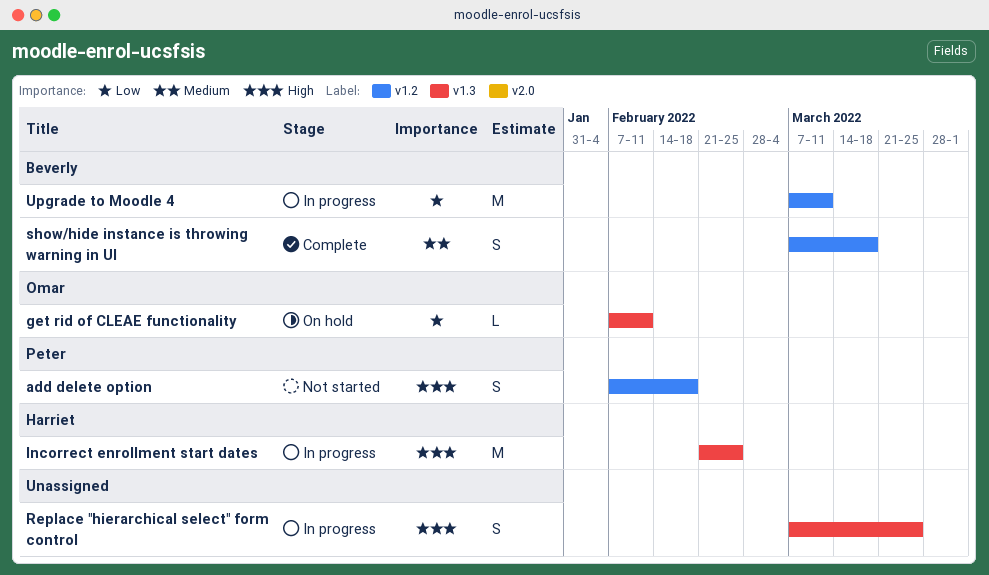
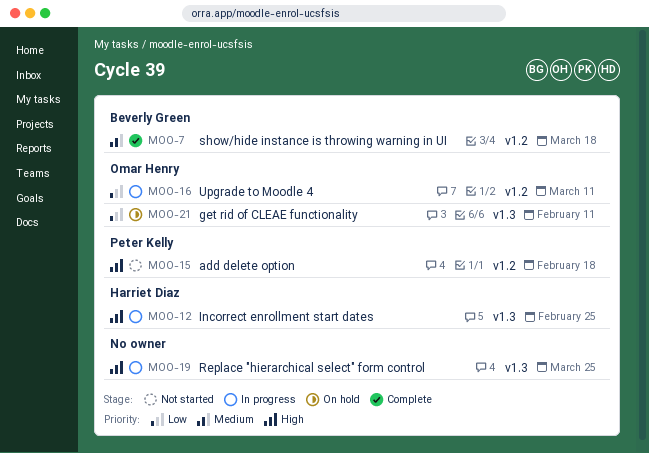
Upgrade to Moodle 4, owner: Beverly Green -> Omar Henry

